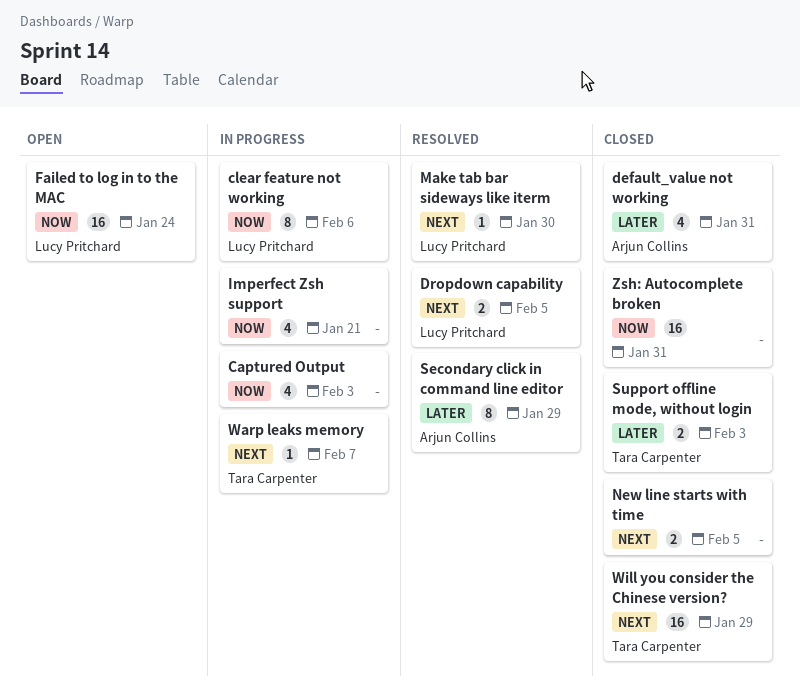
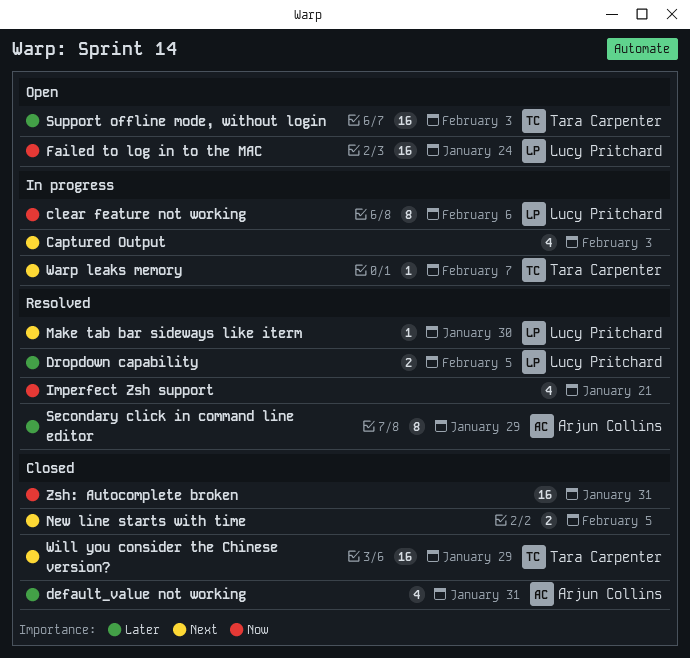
Captured Output, priority: Now -> Next
Dropdown capability, priority: Next -> Later
Imperfect Zsh support, status: In progress -> Resolved
Support offline mode, without login, status: Closed -> Open
Support offline mode, without login, estimate: 2 -> 16

